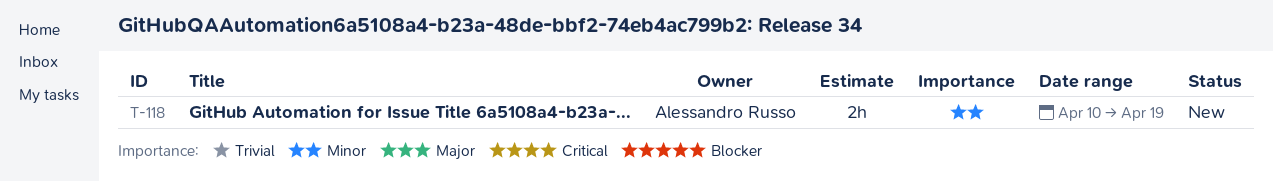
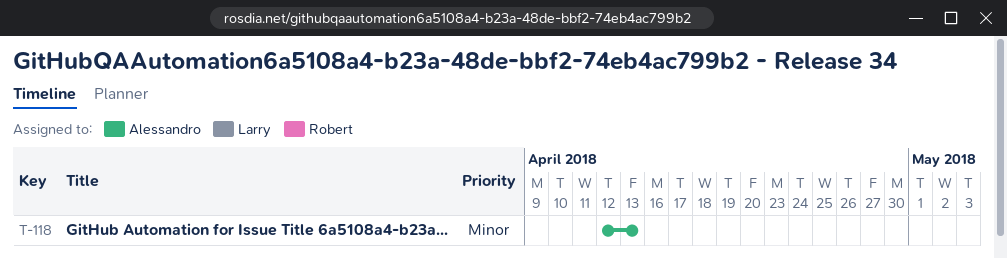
T-118, start: Apr 10 -> Apr 12
T-118, due: Apr 19 -> Apr 13

